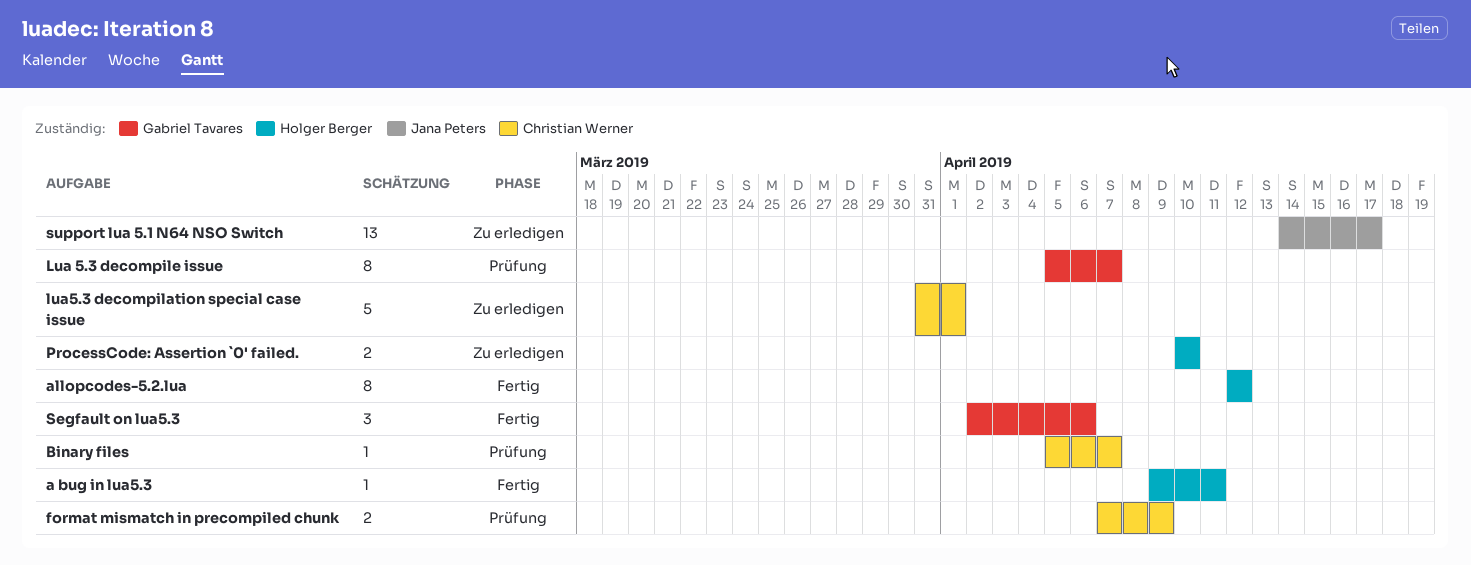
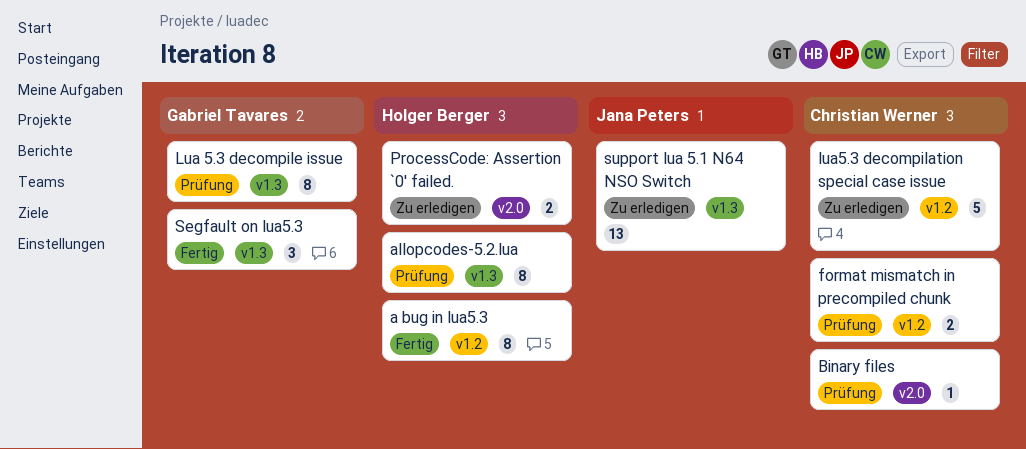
a bug in lua5.3, estimate: 1 -> 8
allopcodes-5.2.lua, status: Fertig -> Prüfung

